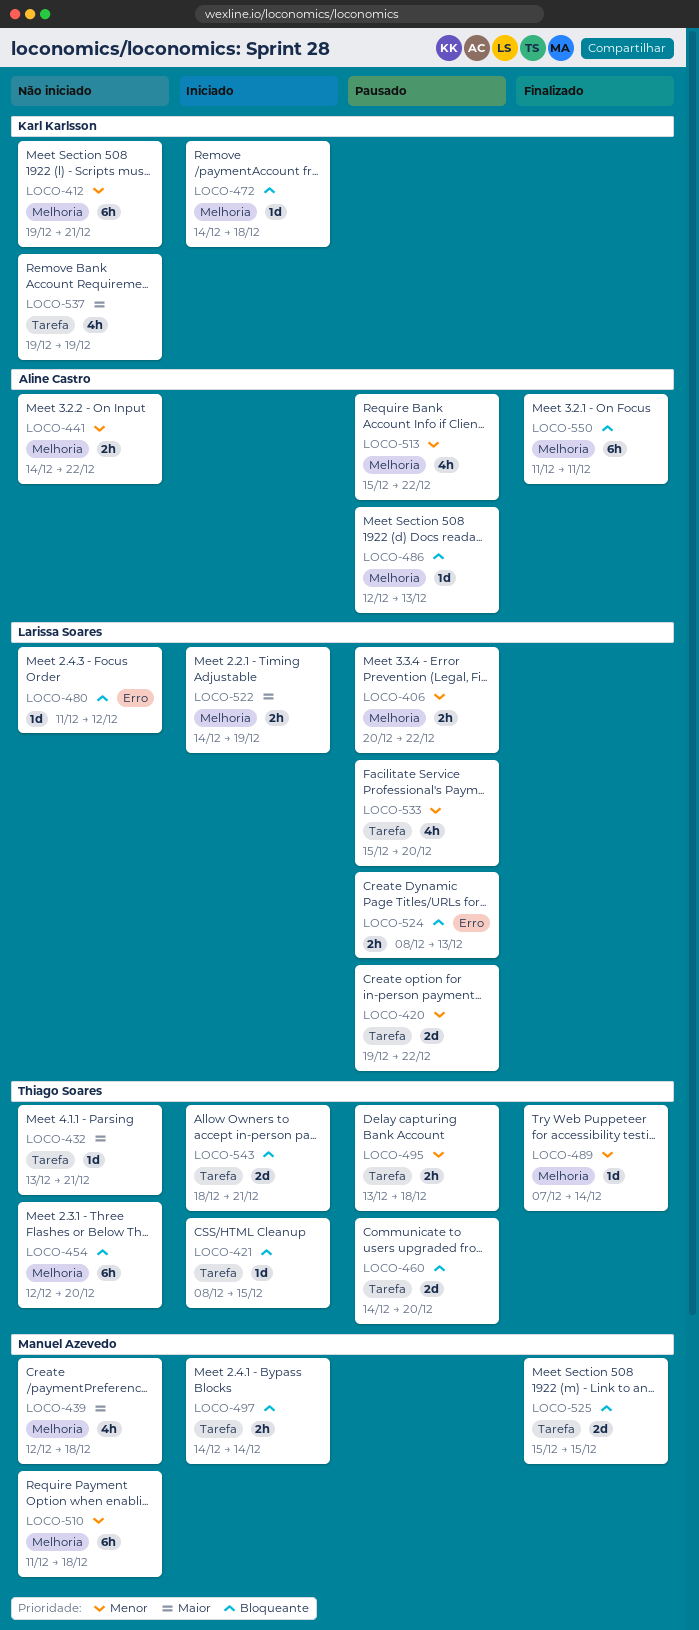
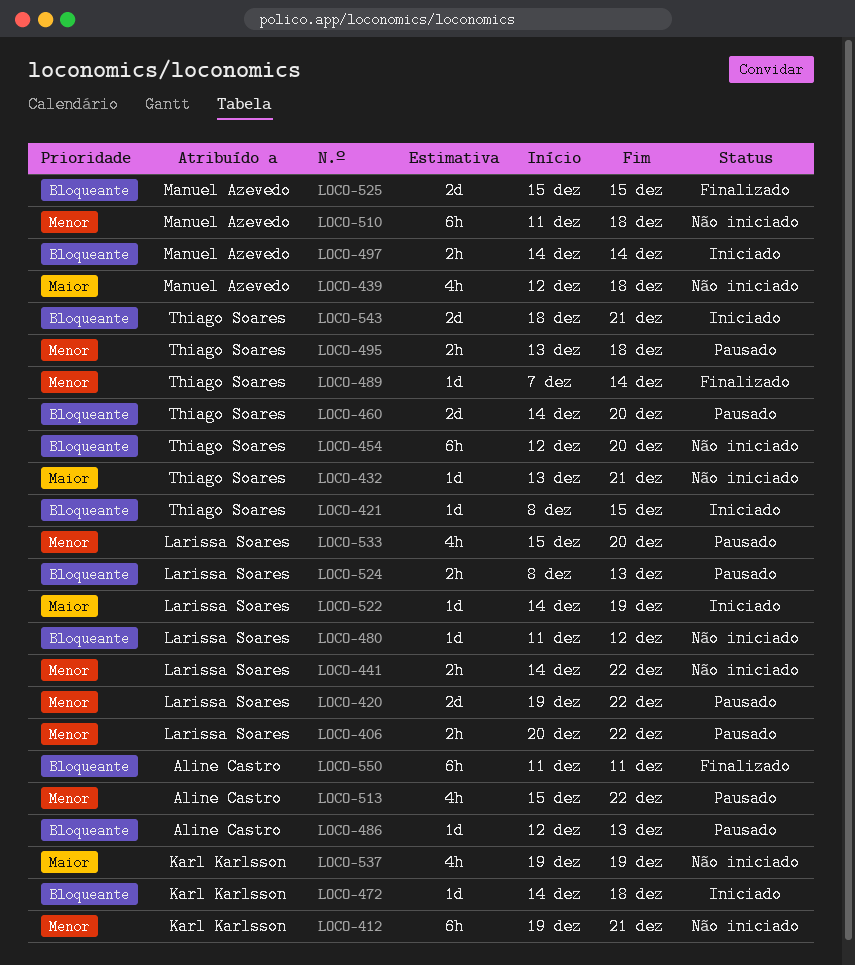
LOCO-441, owner: Aline Castro -> Larissa Soares
LOCO-522, estimate: 2h -> 1d

